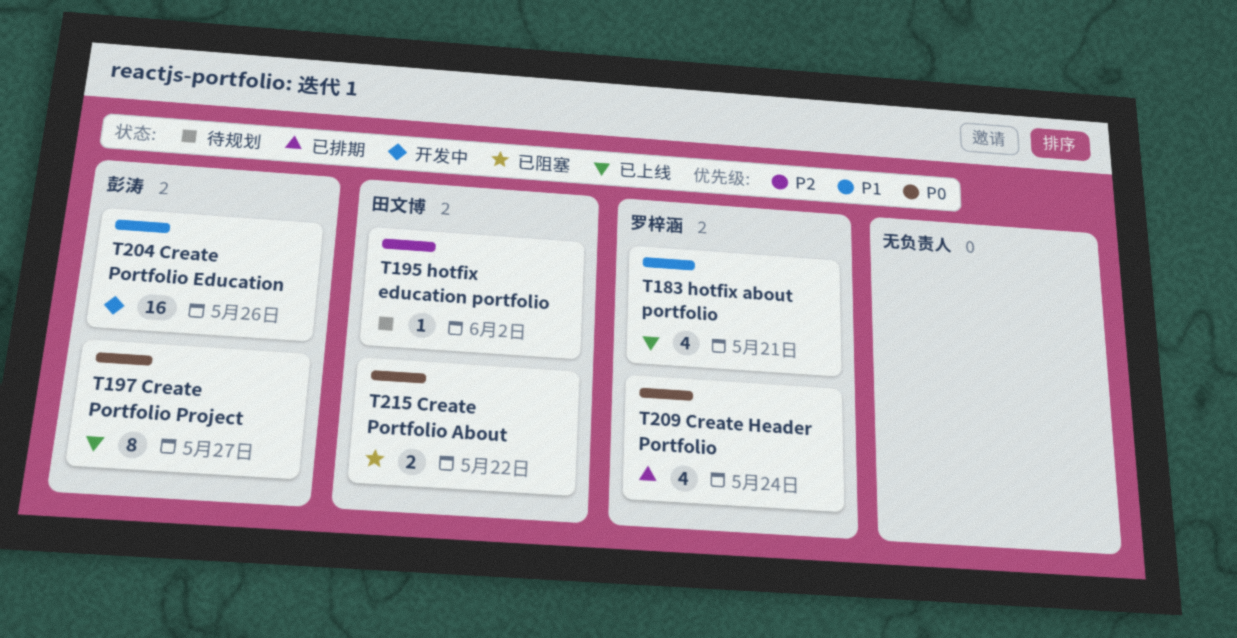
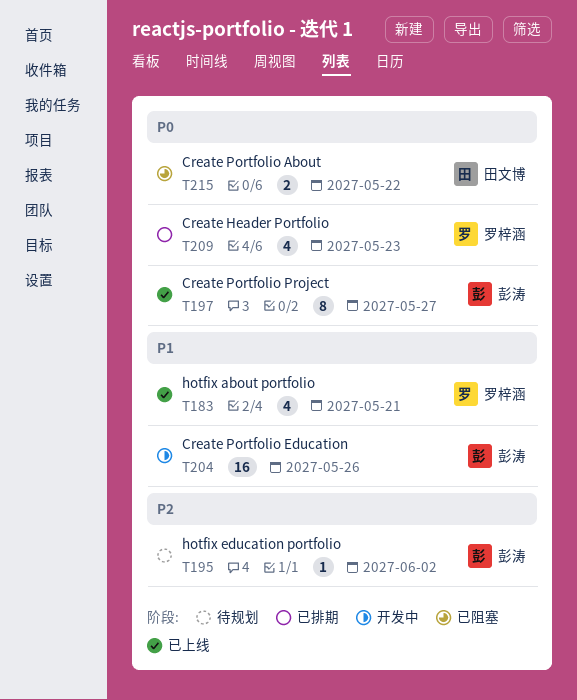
T195, owner: 田文博 -> 彭涛
T209, due: May 24 -> May 23

